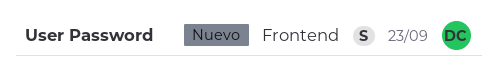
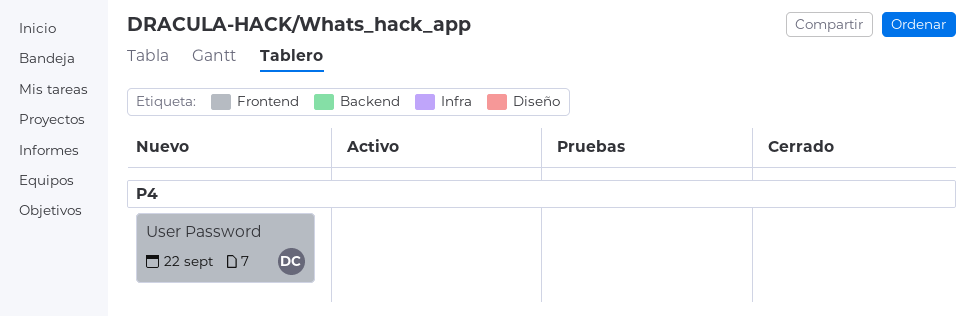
User Password, due: Sep 23 -> Sep 22

